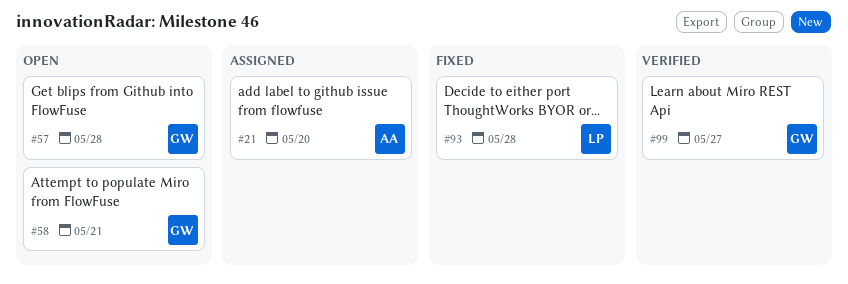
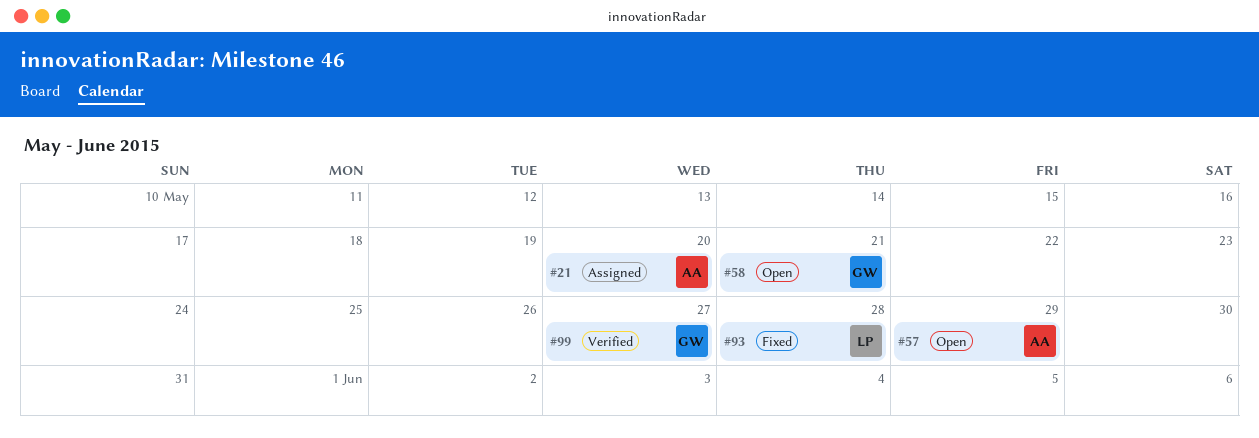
#57, owner: GW -> AA
#57, due: May 28 -> May 29

